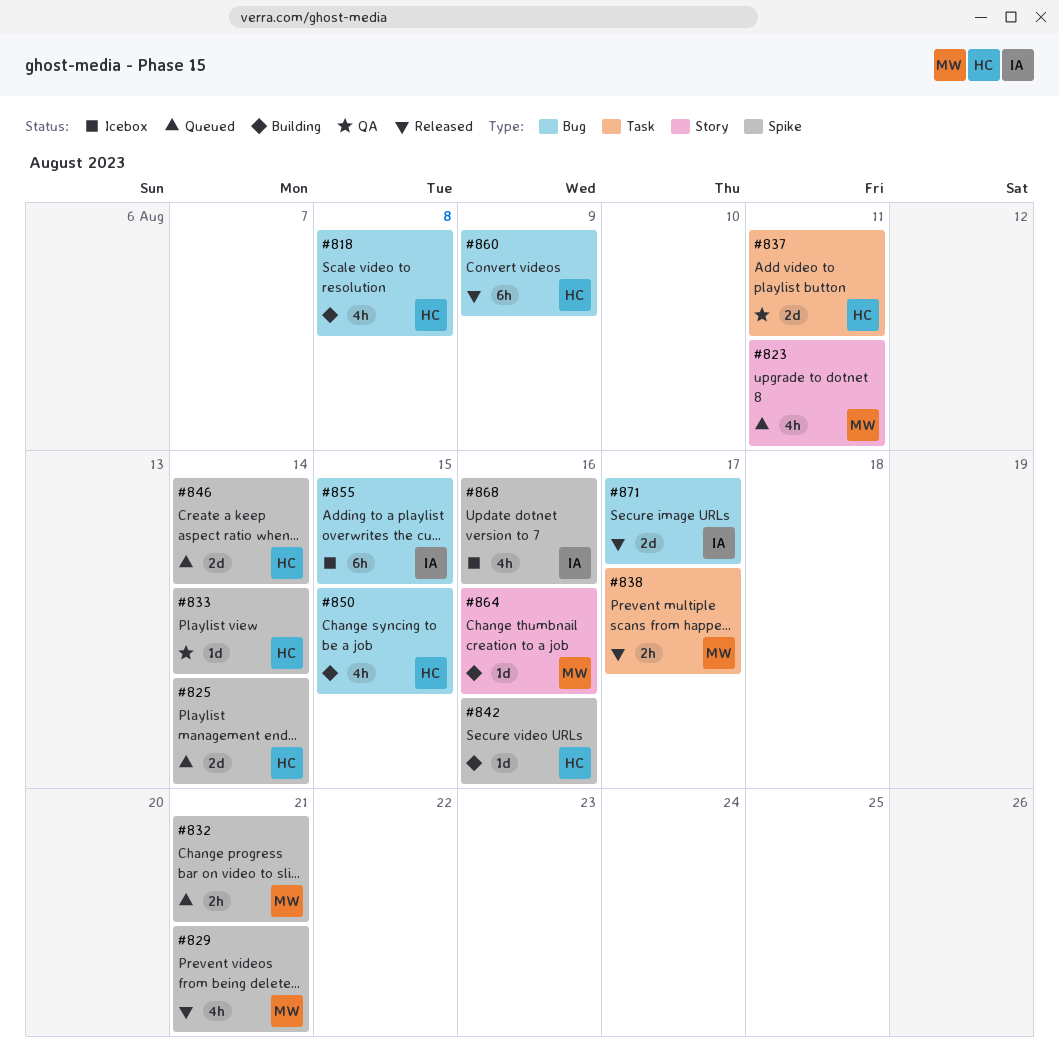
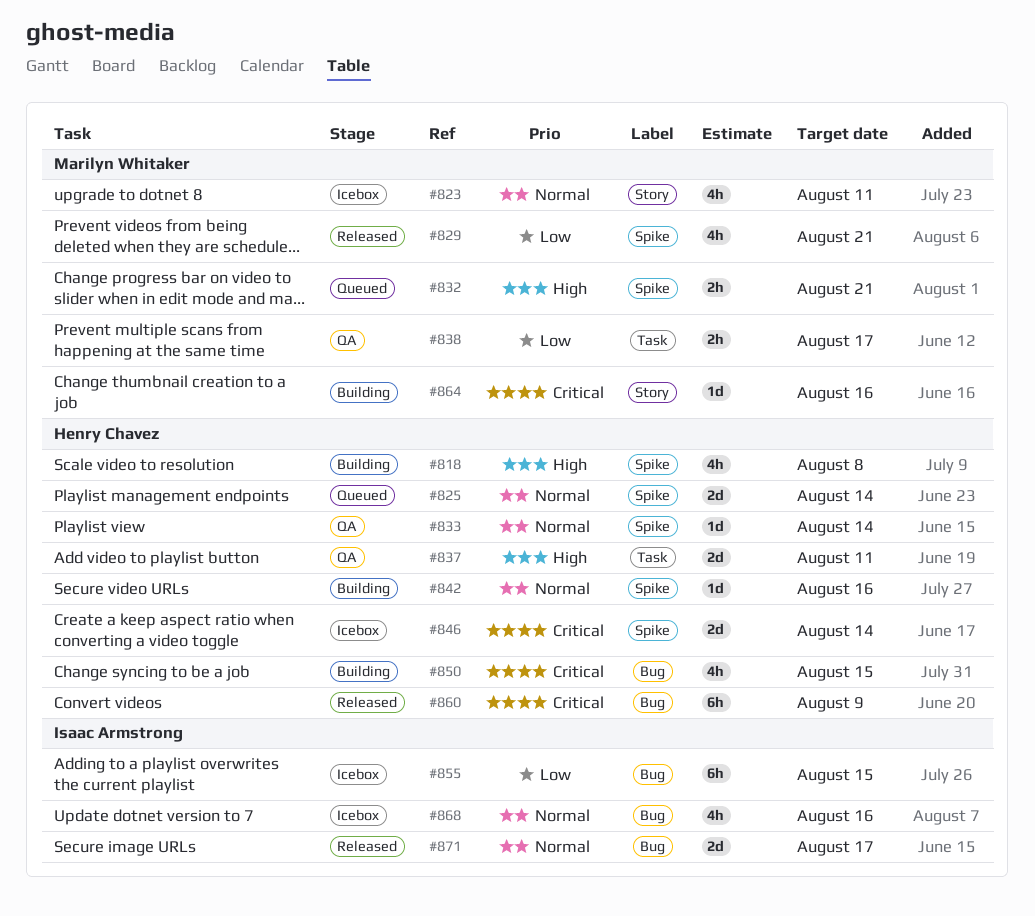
#818, label: Bug -> Spike
#823, status: Queued -> Icebox
#838, status: Released -> QA
#846, status: Queued -> Icebox
#868, label: Spike -> Bug

